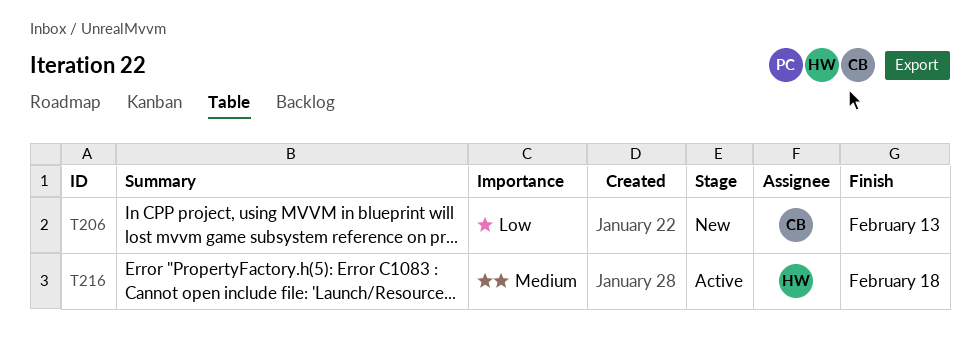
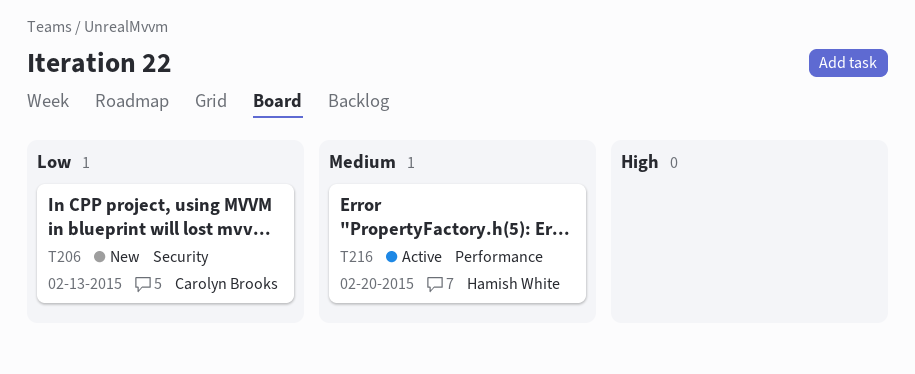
T216, due: Feb 18 -> Feb 20

